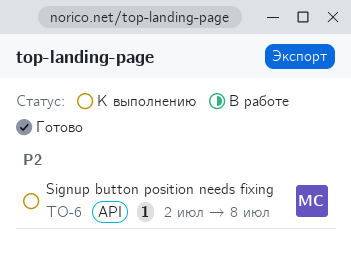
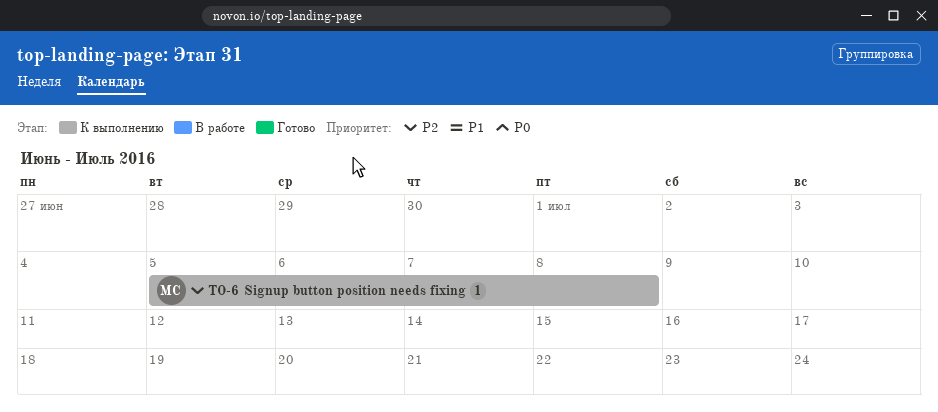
TO-6, start: Jul 2 -> Jul 5

